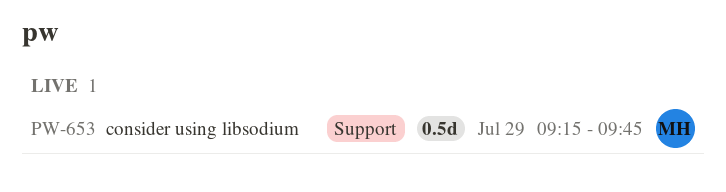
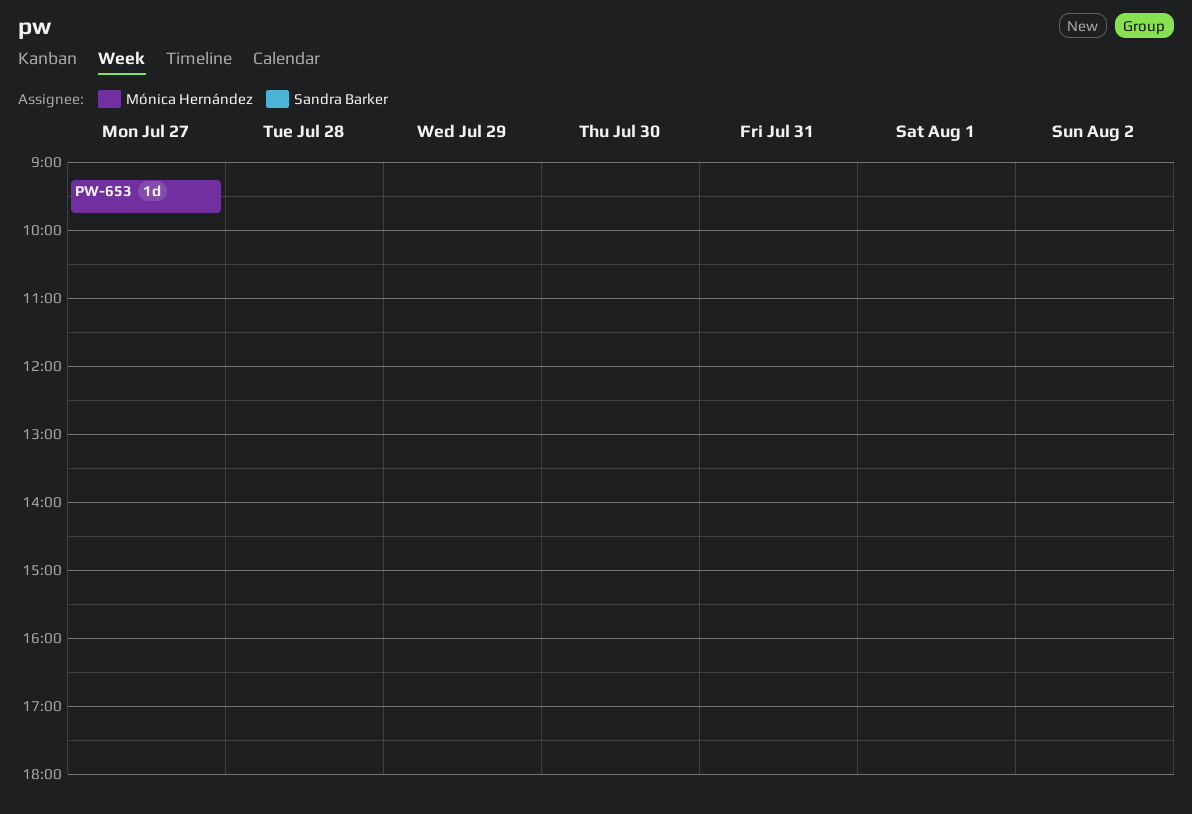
PW-653, estimate: 0.5d -> 1d
PW-653, day: Jul 29 -> Jul 27

